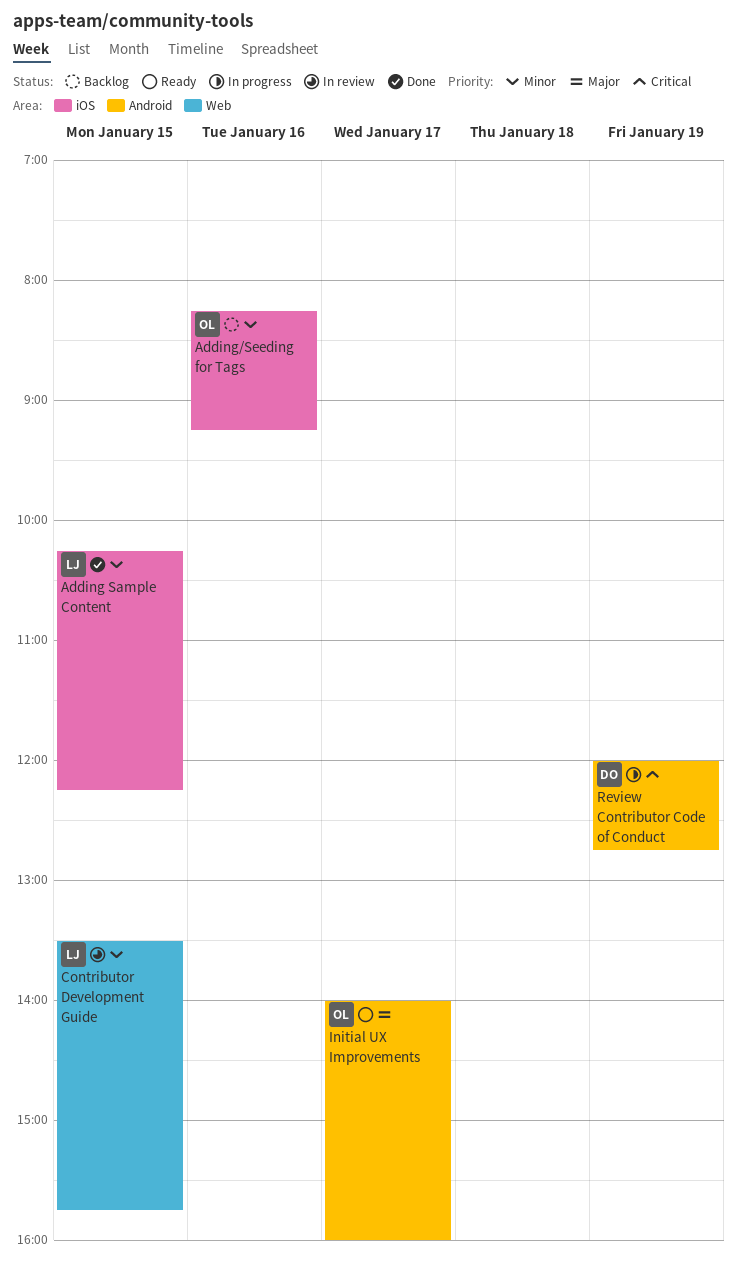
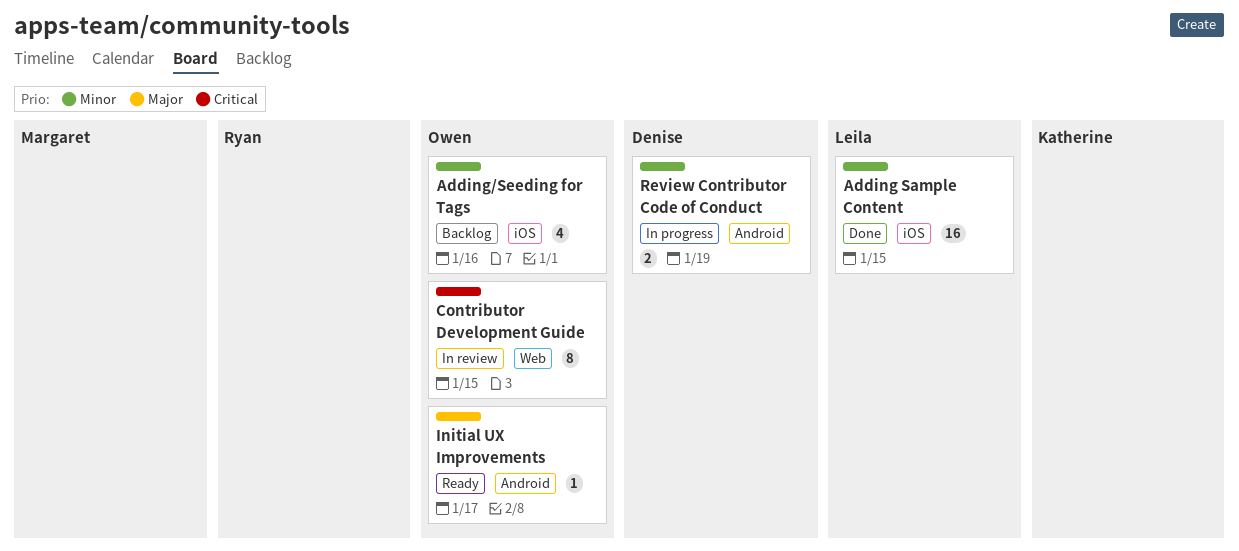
Contributor Development Guide, owner: Leila -> Owen
Contributor Development Guide, priority: Minor -> Critical
Review Contributor Code of Conduct, priority: Critical -> Minor

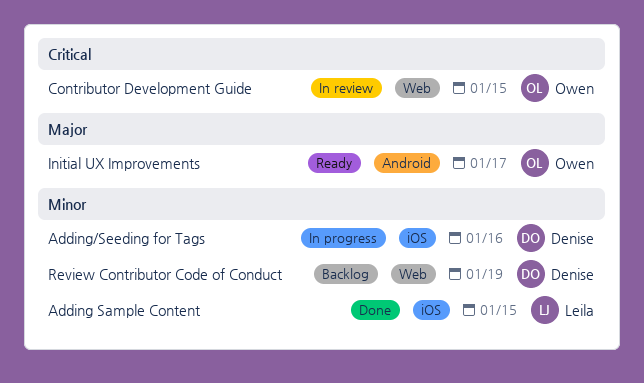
Adding/Seeding for Tags, status: Backlog -> In progress
Adding/Seeding for Tags, owner: Owen -> Denise
Review Contributor Code of Conduct, status: In progress -> Backlog
Review Contributor Code of Conduct, label: Android -> Web

